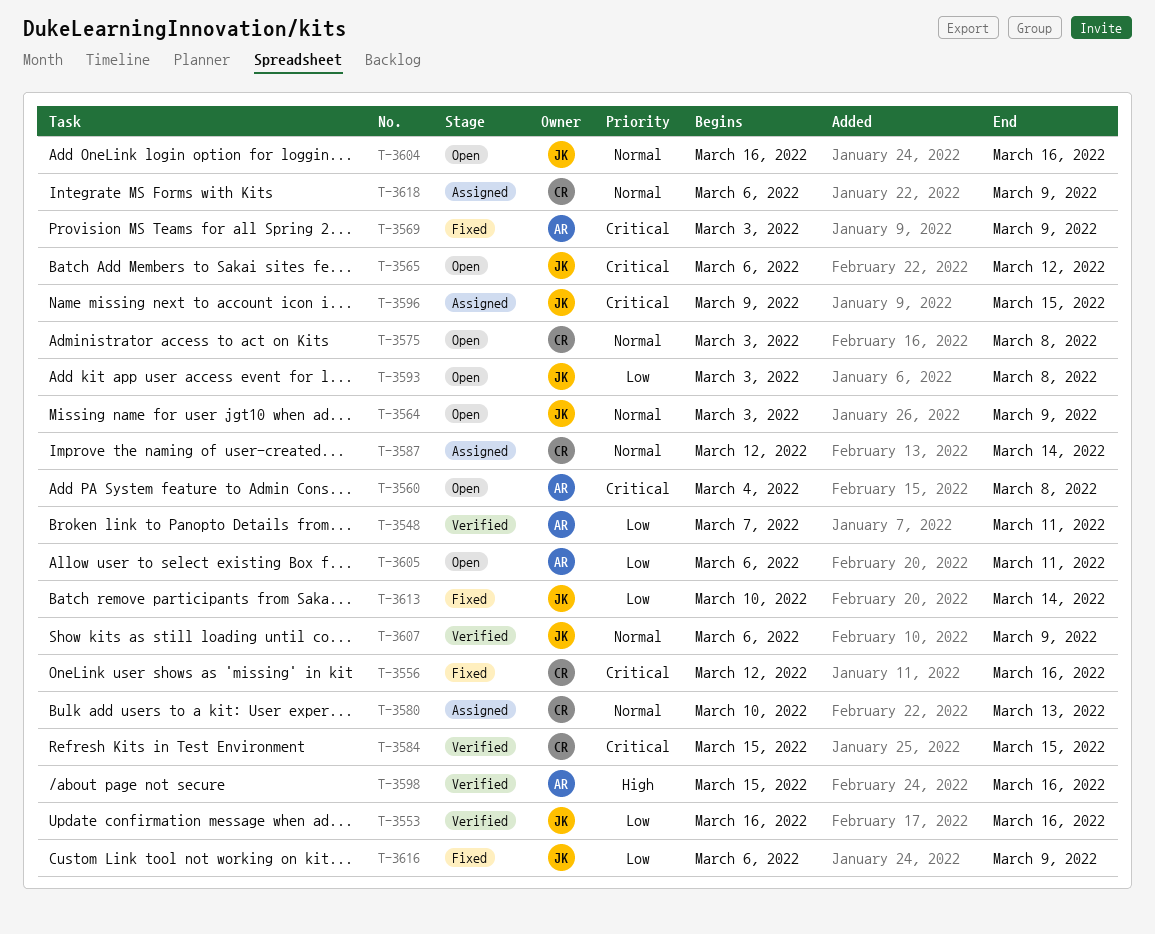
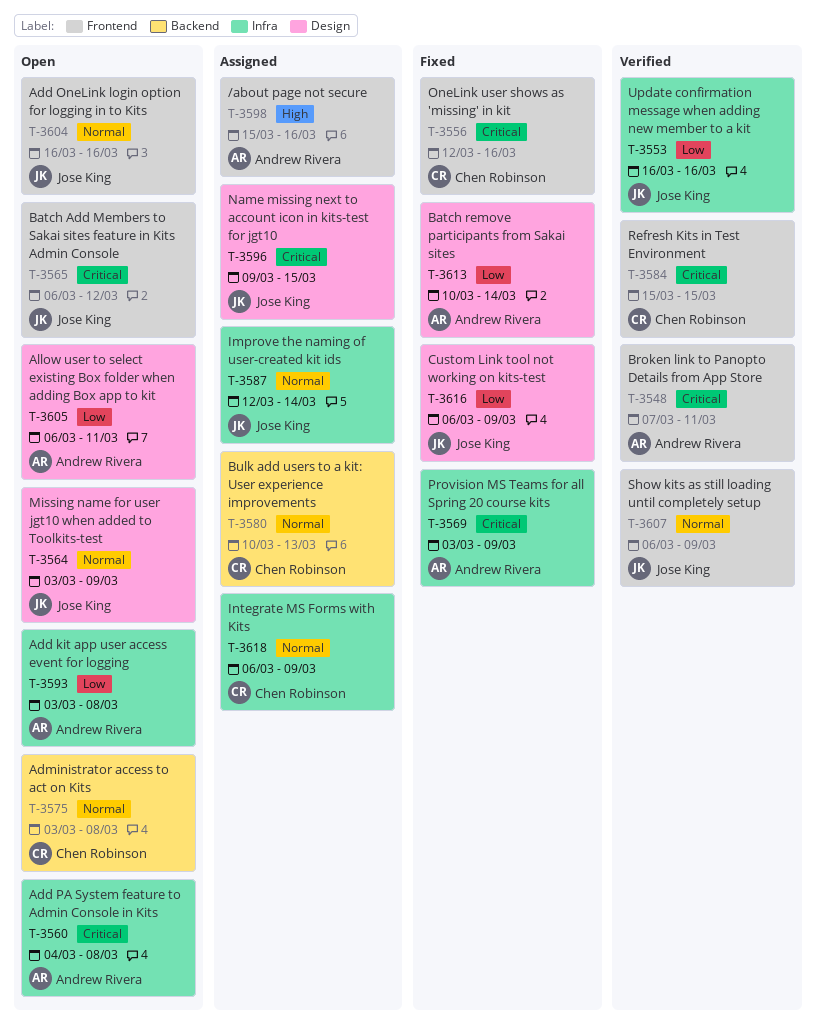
T-3548, priority: Low -> Critical
T-3587, owner: Chen Robinson -> Jose King
T-3593, owner: Jose King -> Andrew Rivera
T-3598, status: Verified -> Assigned
T-3613, owner: Jose King -> Andrew Rivera

